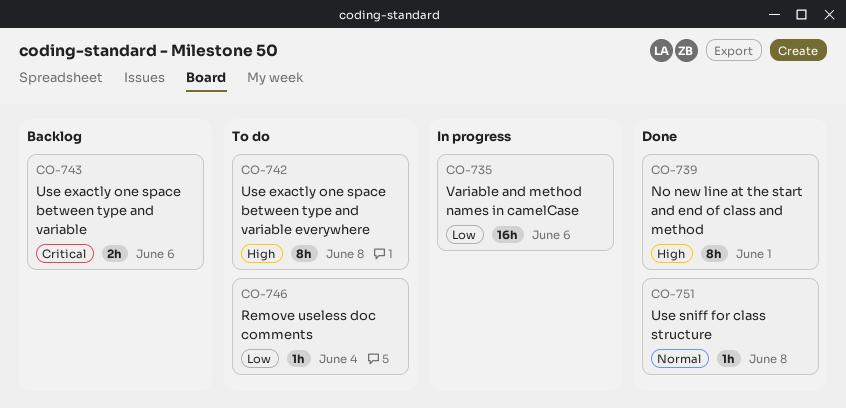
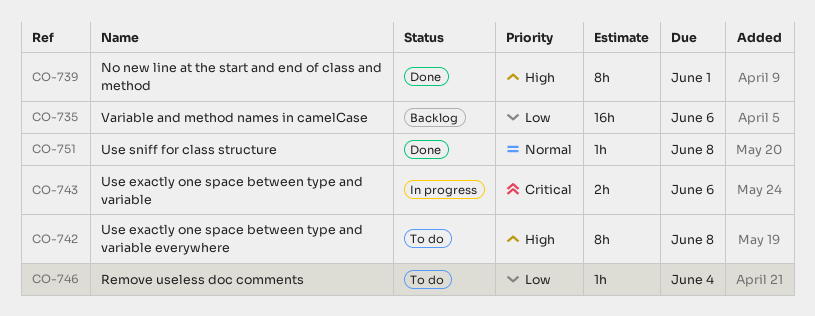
CO-735, status: In progress -> Backlog
CO-743, status: Backlog -> In progress

